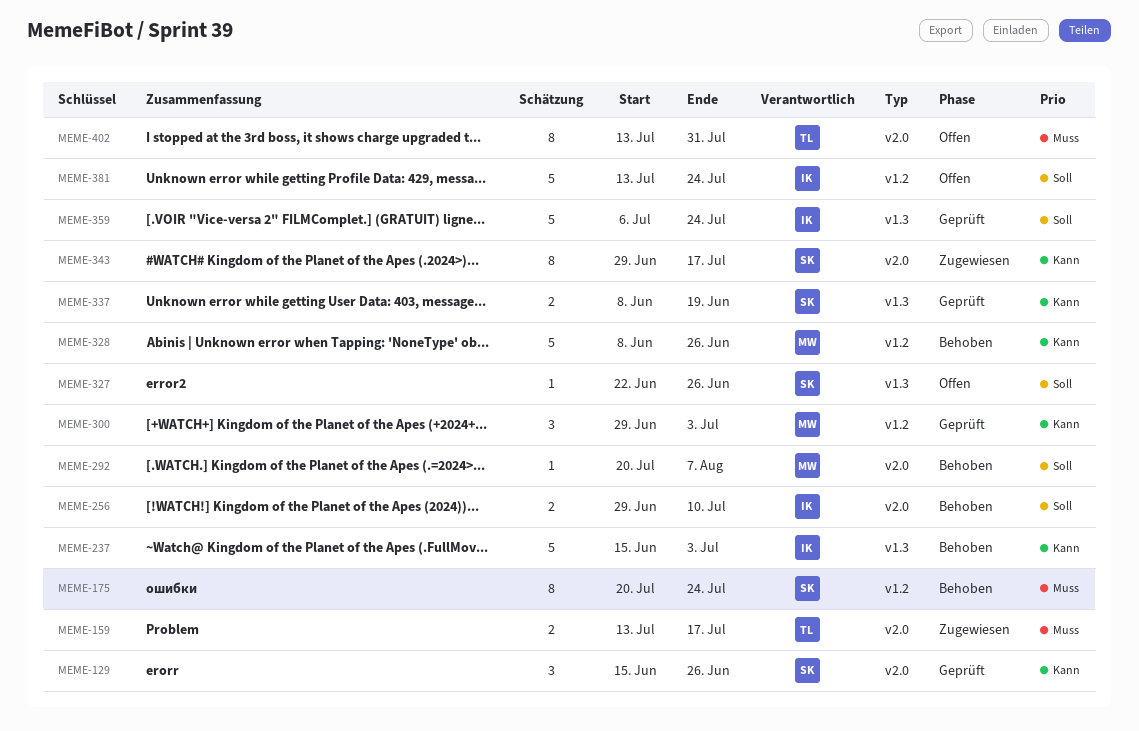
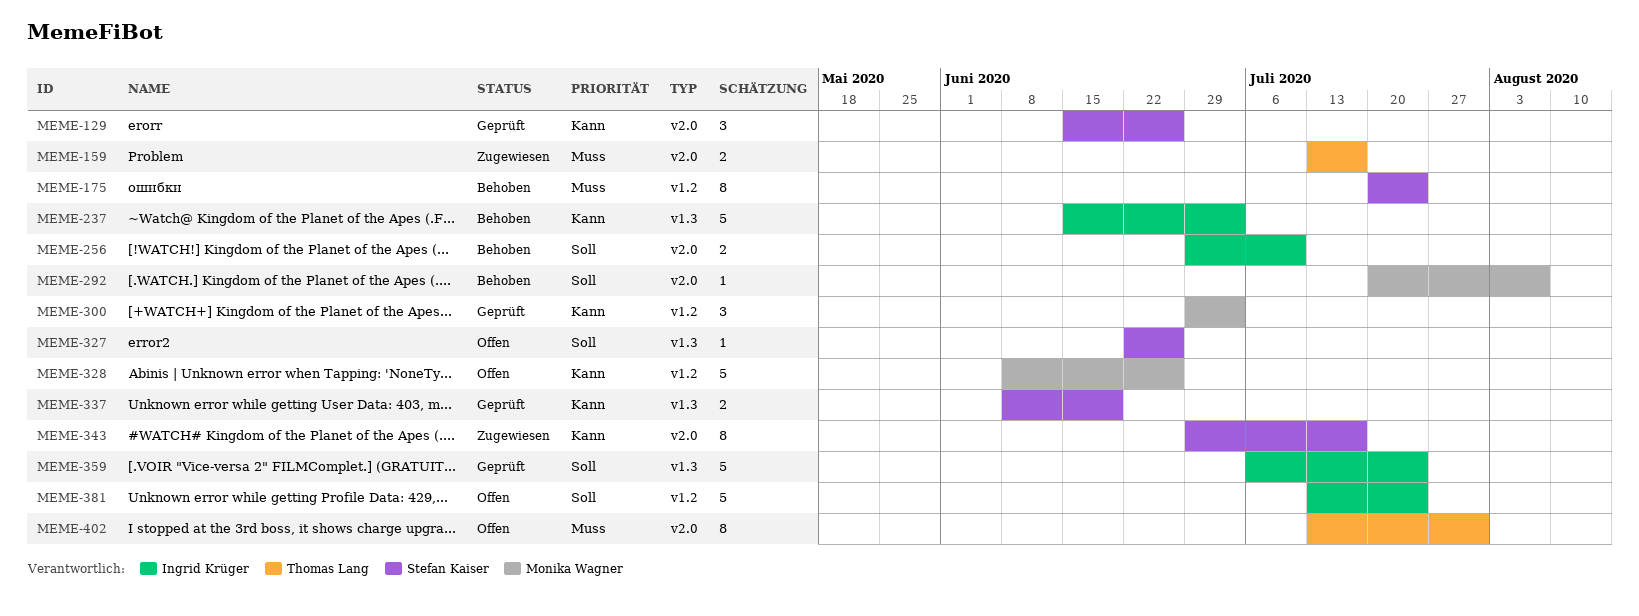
MEME-328, status: Behoben -> Offen

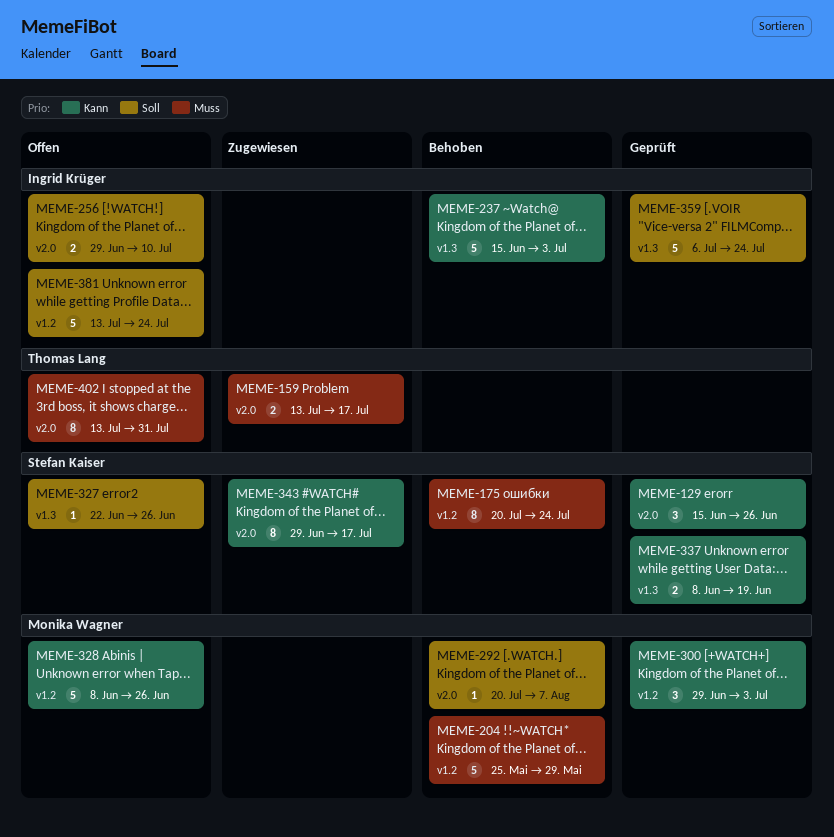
MEME-204: none -> present
MEME-256, status: Behoben -> Offen

